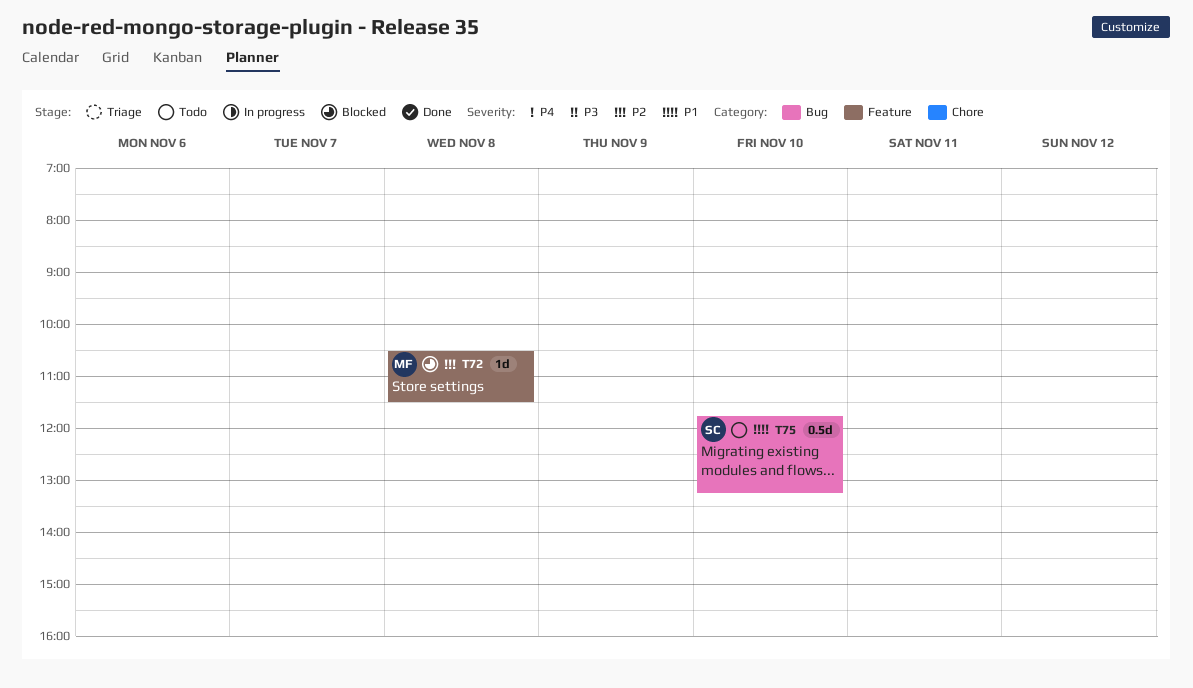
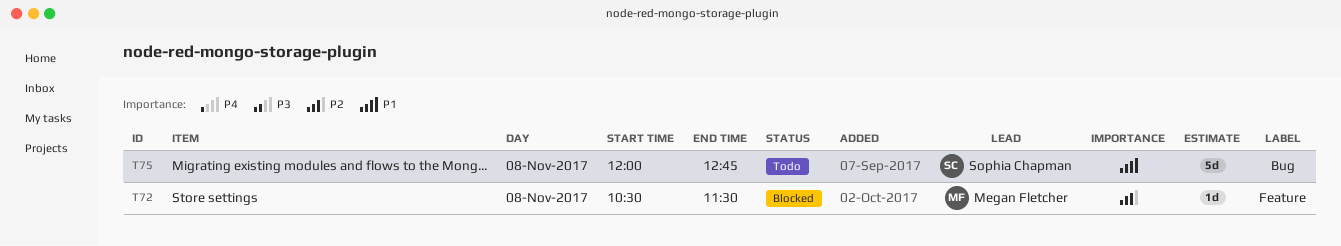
T75, estimate: 0.5d -> 5d
T75, day: Nov 10 -> Nov 8
T75, begins: 11:45 -> 12:00
T75, ends: 13:15 -> 12:45

